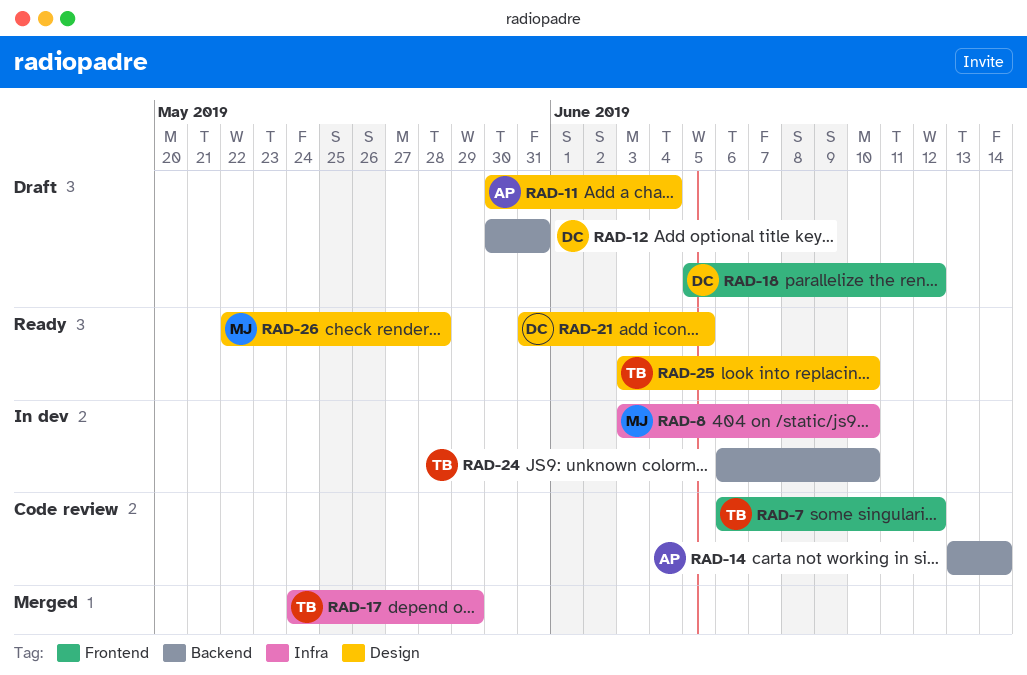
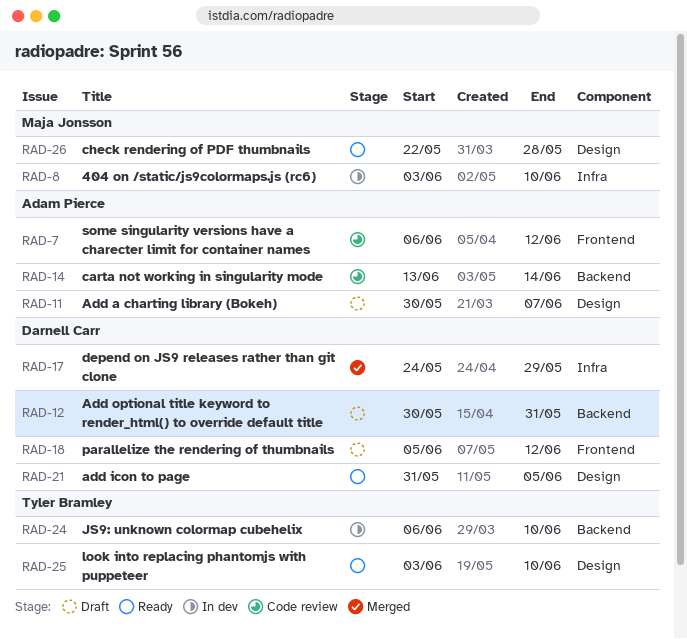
RAD-7, owner: Tyler Bramley -> Adam Pierce
RAD-11, due: Jun 4 -> Jun 7
RAD-17, owner: Tyler Bramley -> Darnell Carr

